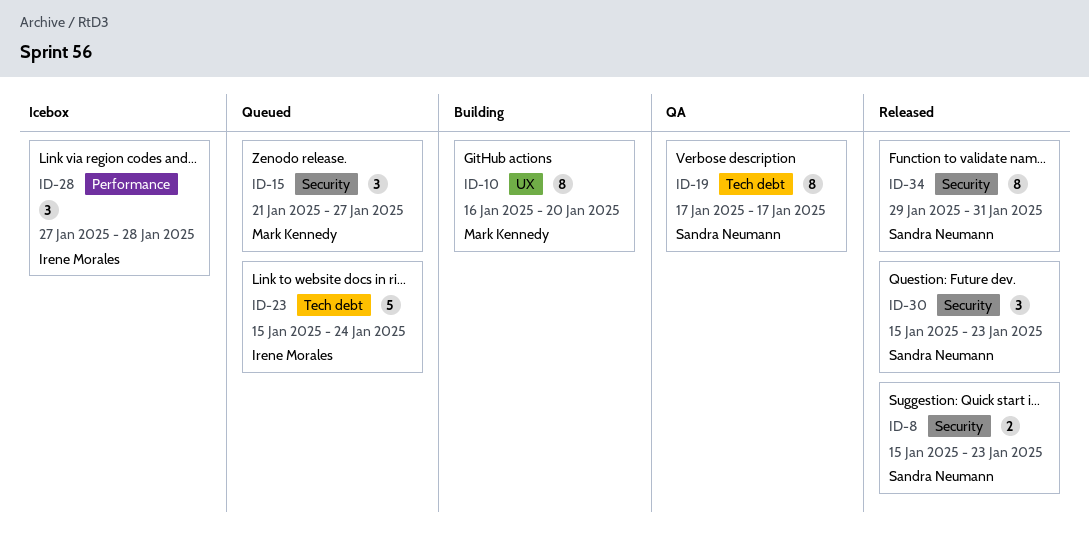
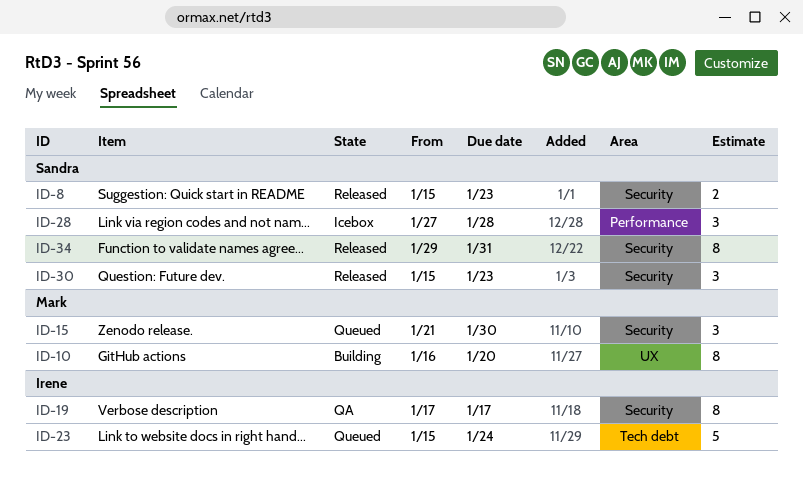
ID-15, due: Jan 27 -> Jan 30
ID-19, owner: Sandra Neumann -> Irene Morales
ID-19, label: Tech debt -> Security
ID-28, owner: Irene Morales -> Sandra Neumann

